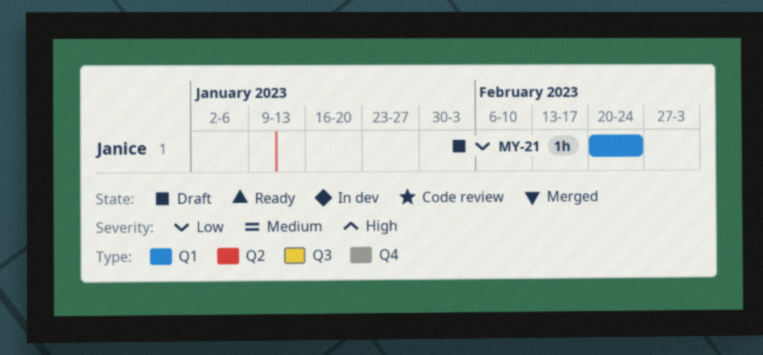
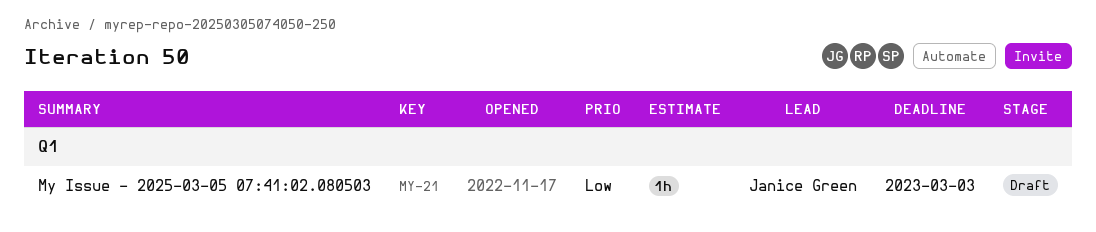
MY-21, due: Feb 24 -> Mar 3

